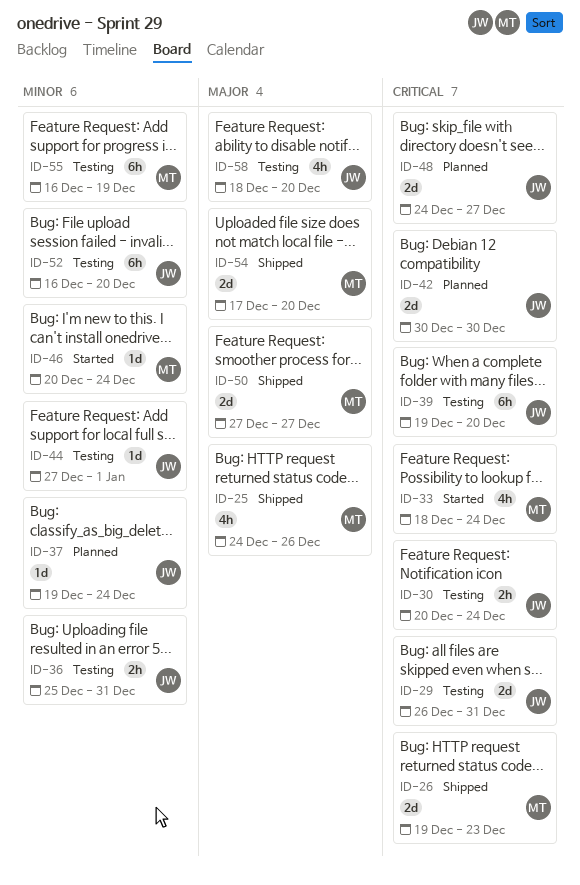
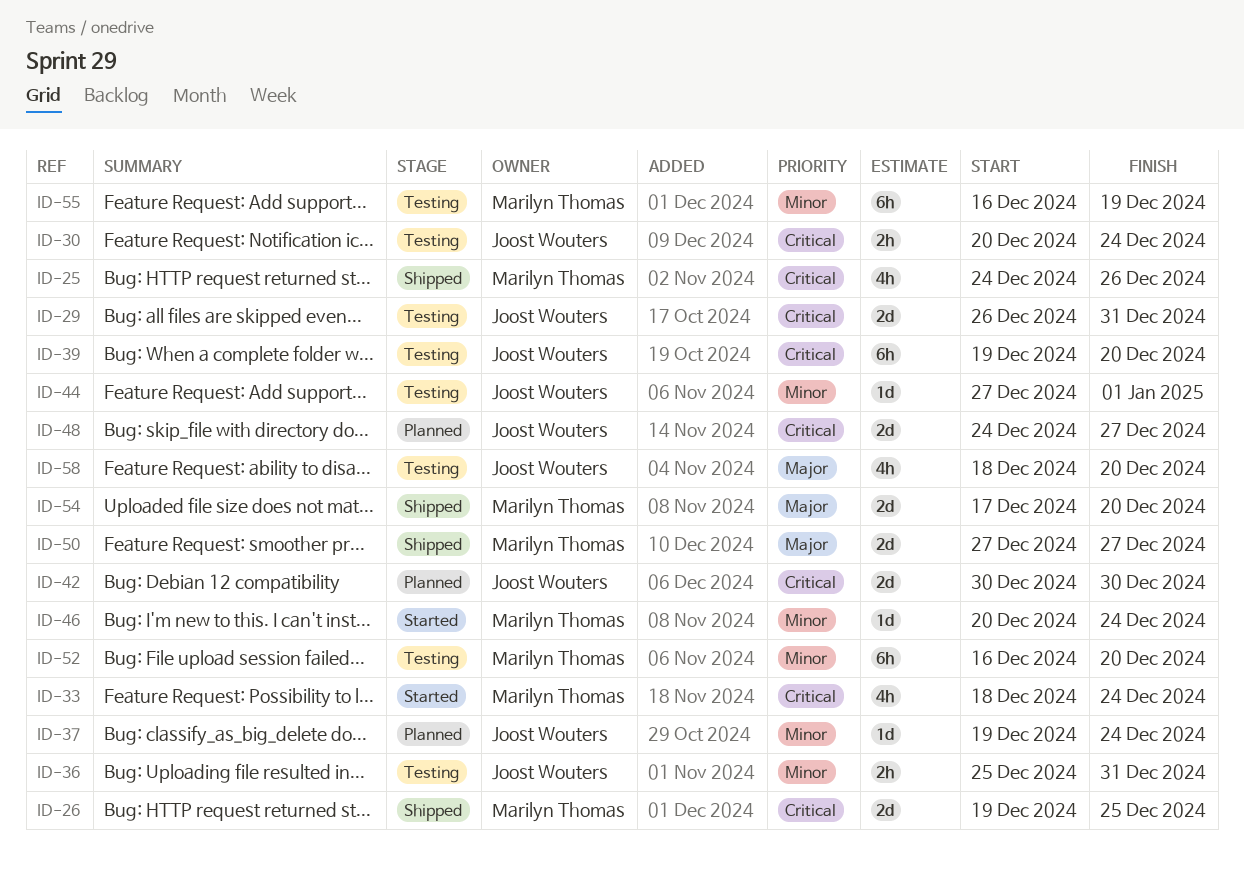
ID-25, priority: Major -> Critical
ID-26, due: Dec 23 -> Dec 25
ID-52, owner: Joost Wouters -> Marilyn Thomas

